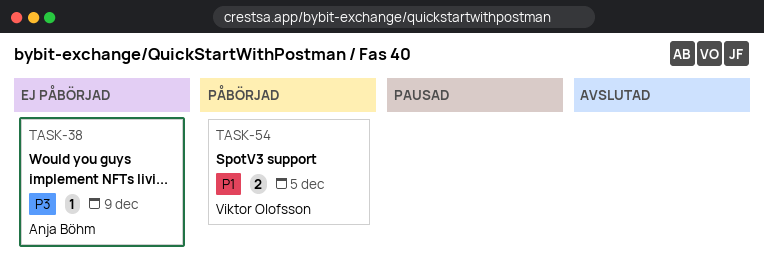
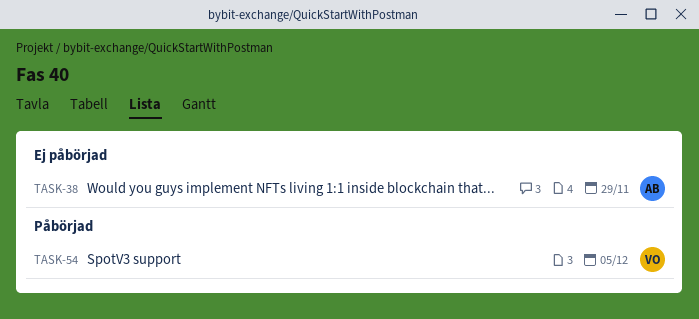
TASK-38, due: Dec 9 -> Nov 29

